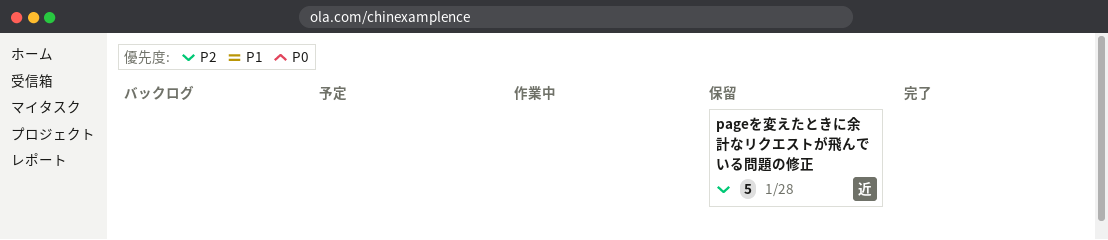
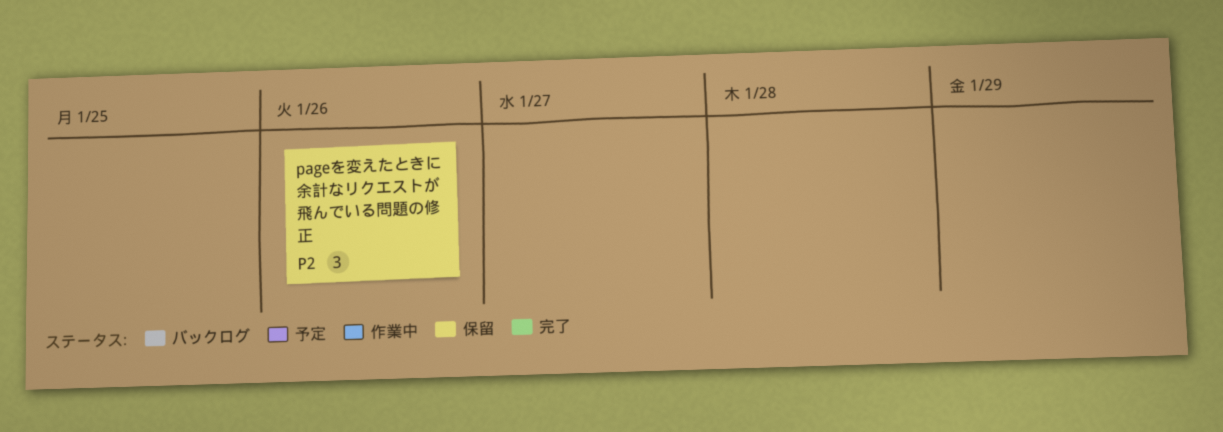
pageを変えたときに余計なリクエストが飛んでいる問題の修正, estimate: 5 -> 3
pageを変えたときに余計なリクエストが飛んでいる問題の修正, due: Jan 28 -> Jan 26

